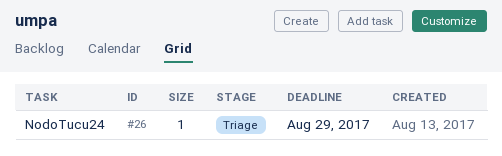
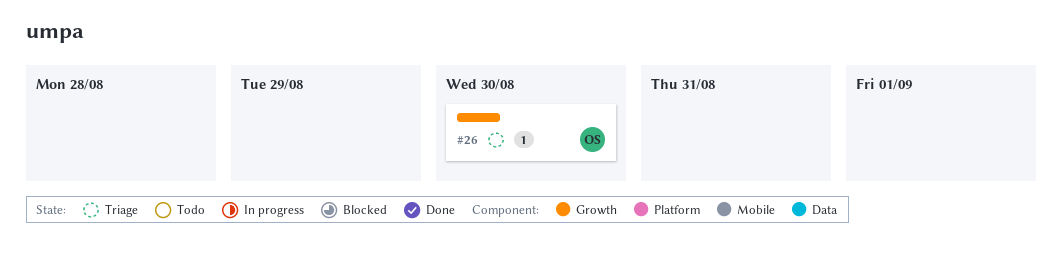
#26, due: Aug 29 -> Aug 30

